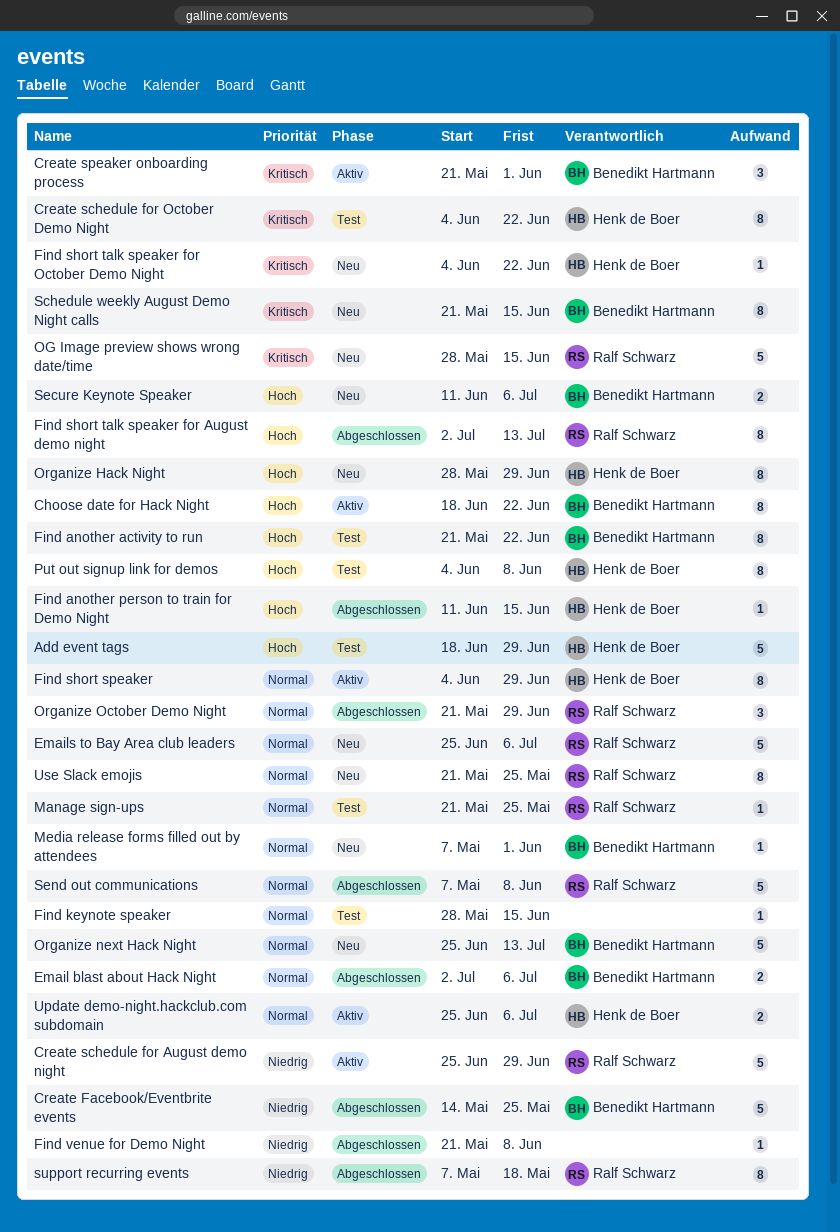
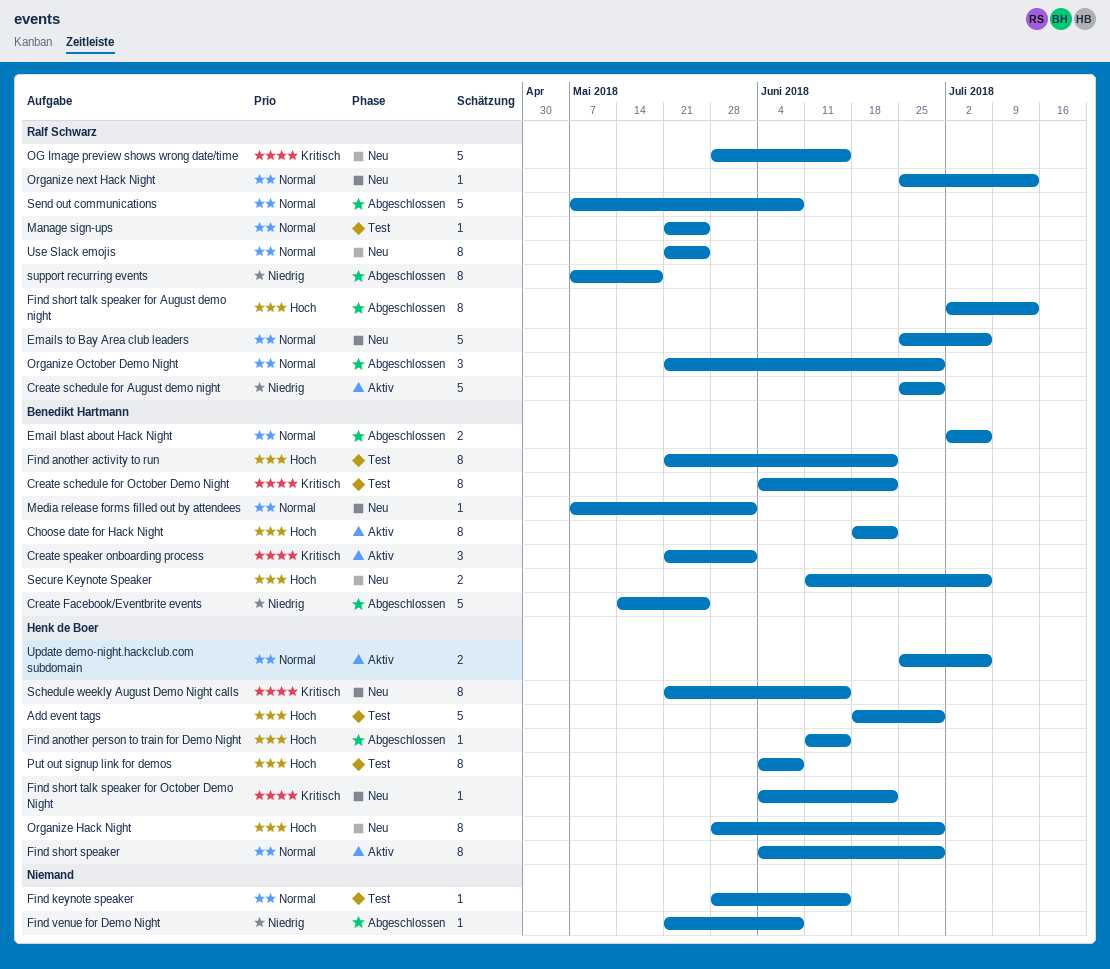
Create schedule for October Demo Night, owner: Henk de Boer -> Benedikt Hartmann
Organize next Hack Night, owner: Benedikt Hartmann -> Ralf Schwarz
Organize next Hack Night, estimate: 5 -> 1
Schedule weekly August Demo Night calls, owner: Benedikt Hartmann -> Henk de Boer

